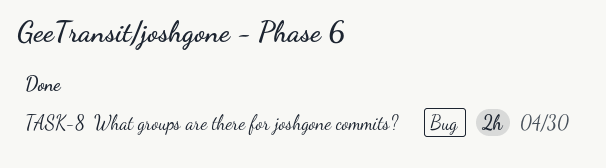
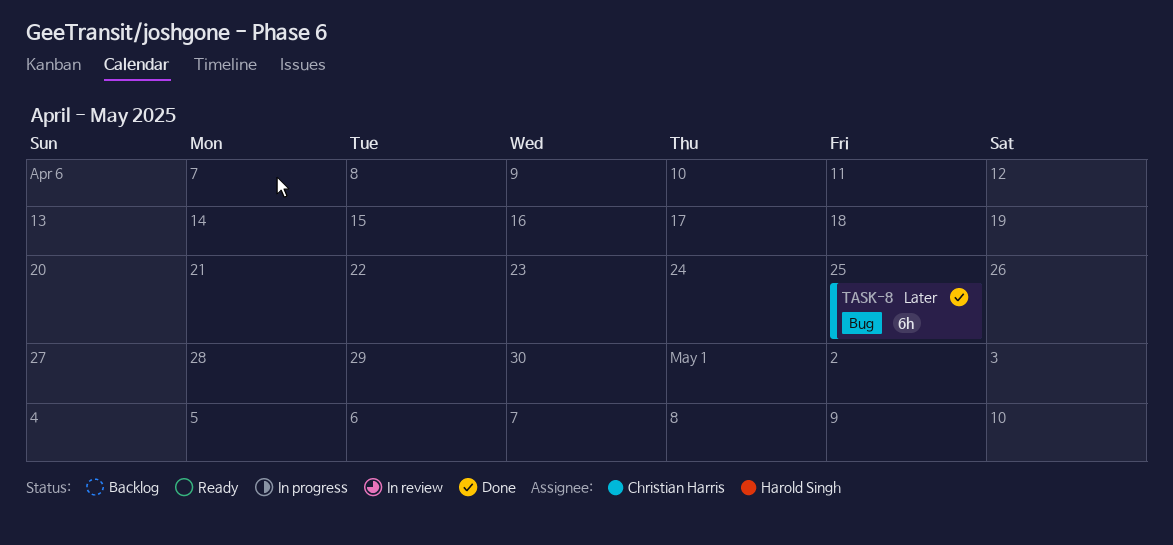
TASK-8, estimate: 2h -> 6h
TASK-8, due: Apr 30 -> Apr 25

